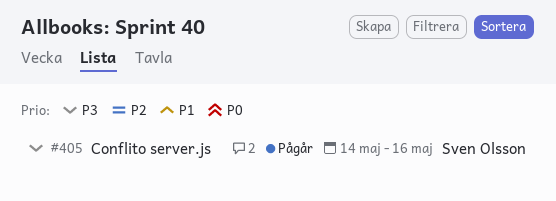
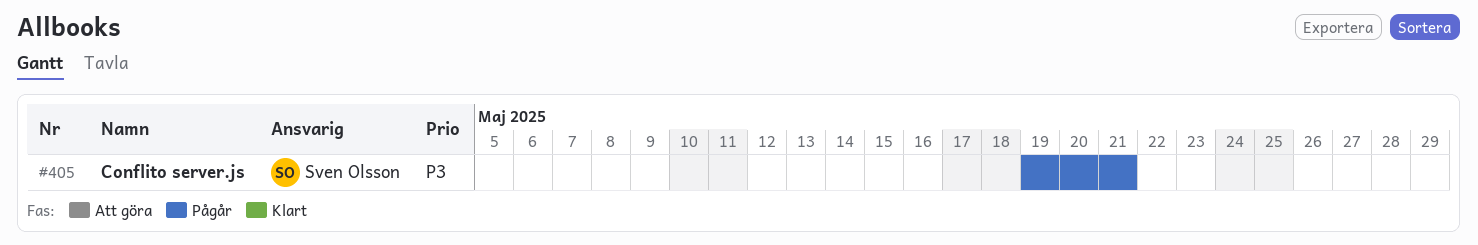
#405, start: May 14 -> May 19
#405, due: May 16 -> May 21

